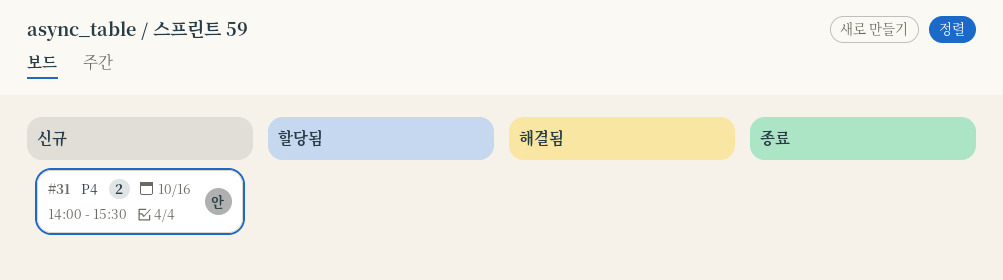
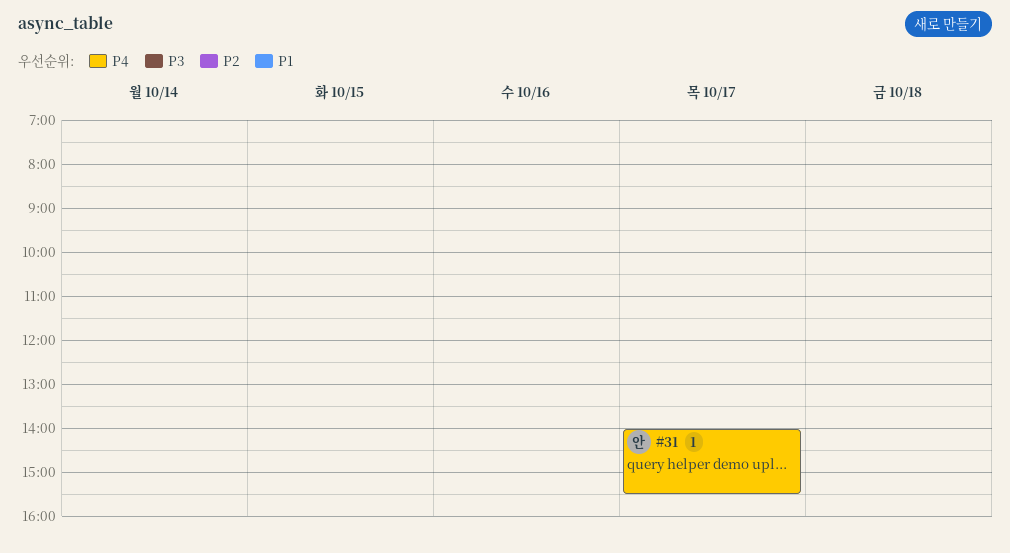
#31, estimate: 2 -> 1
#31, day: Oct 16 -> Oct 17

